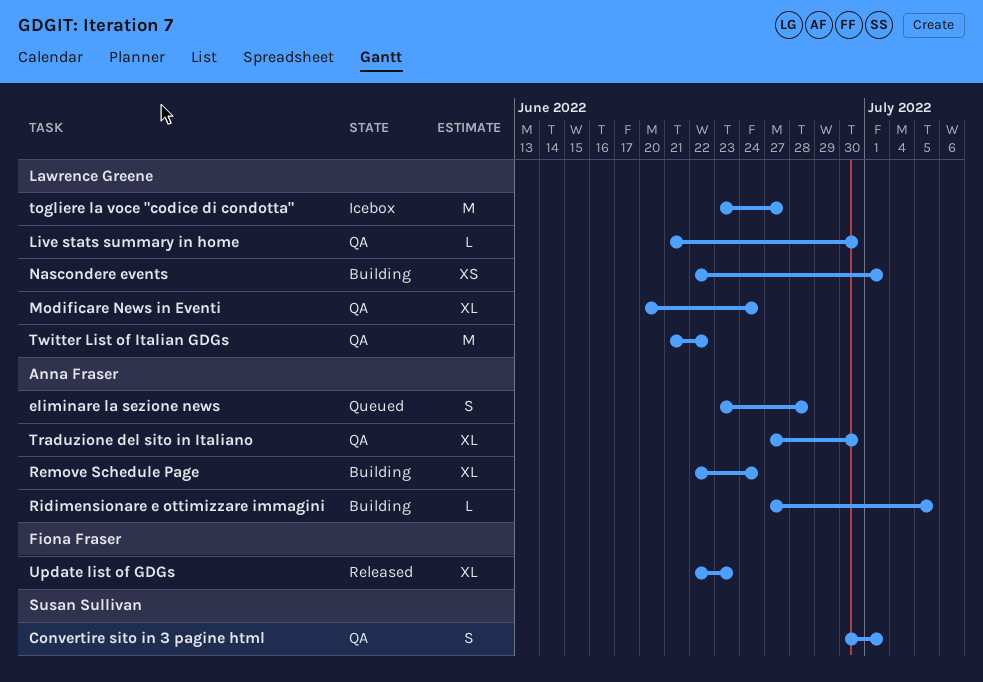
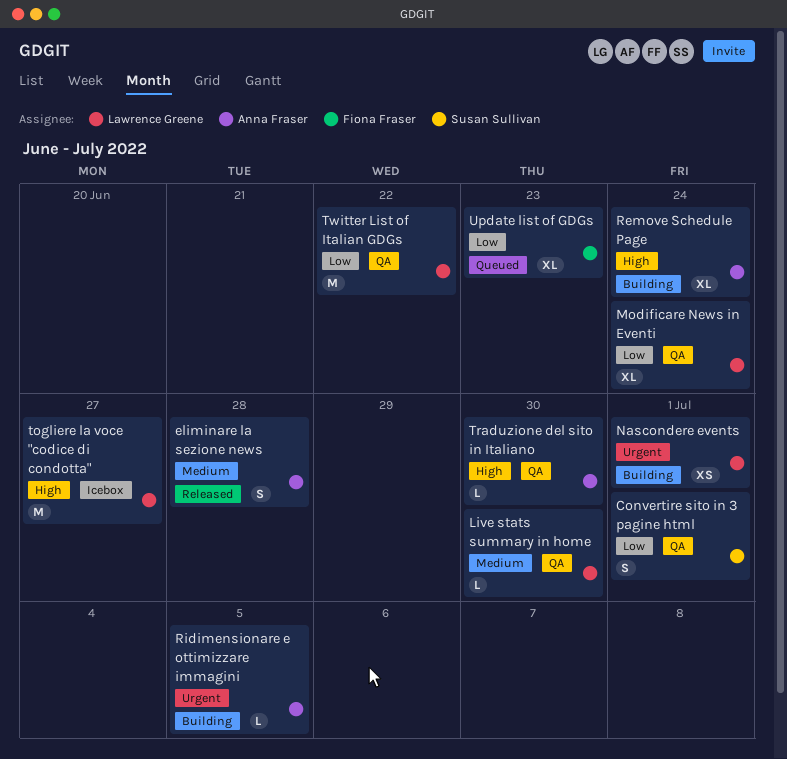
eliminare la sezione news, status: Queued -> Released
Traduzione del sito in Italiano, estimate: XL -> L
Update list of GDGs, status: Released -> Queued

